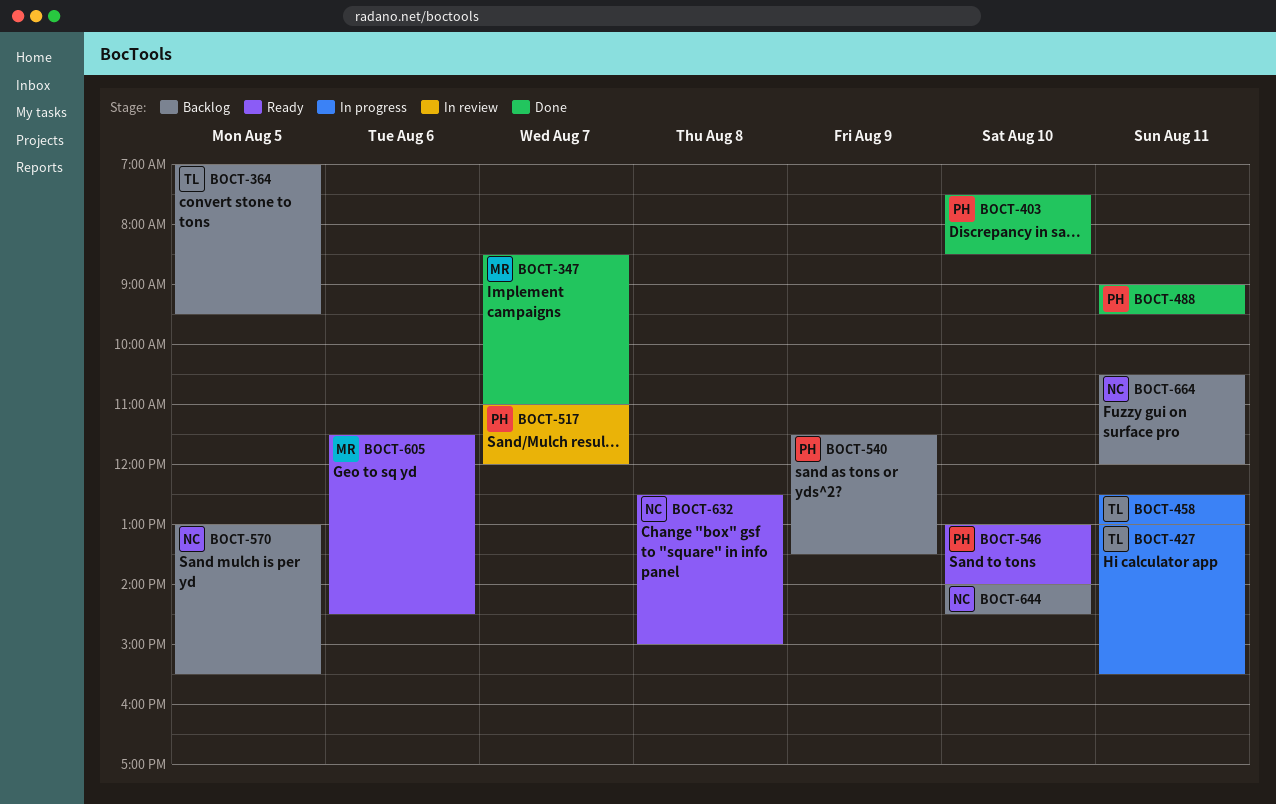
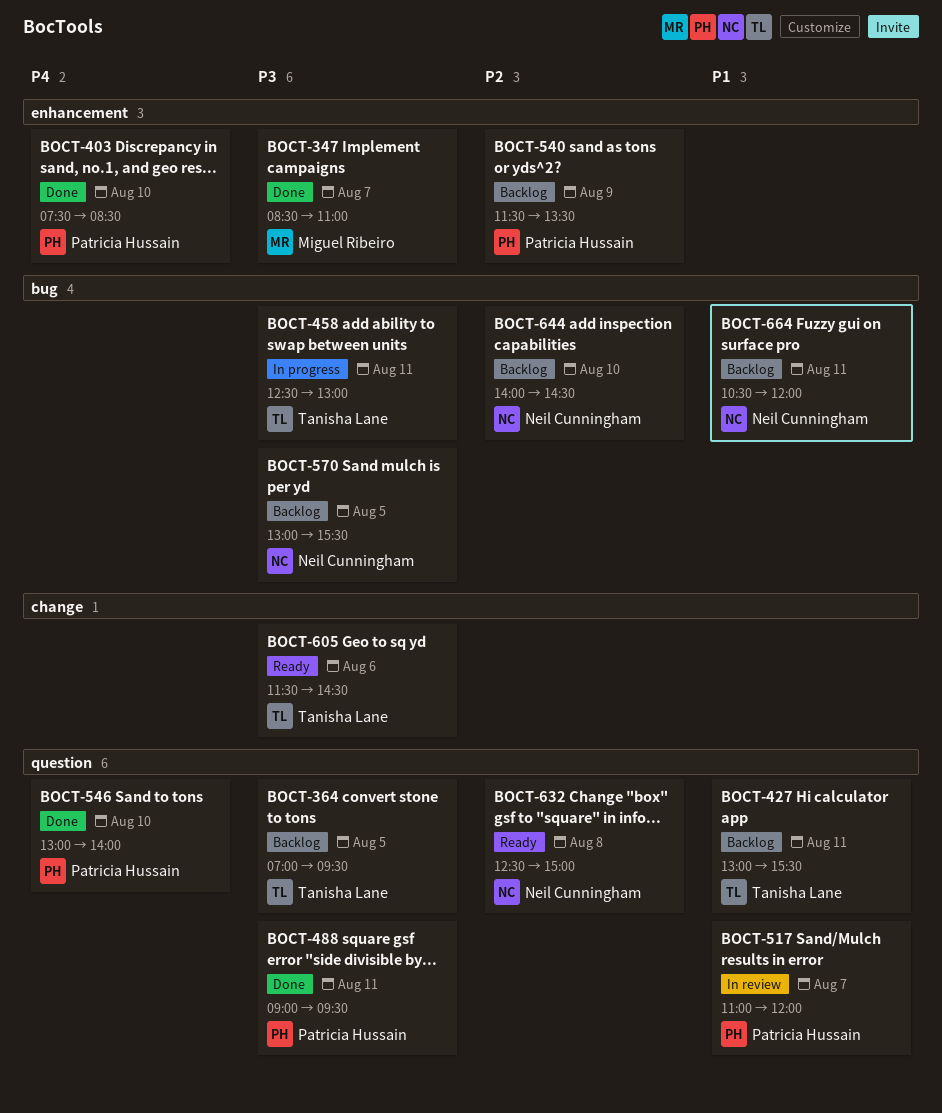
BOCT-427, status: In progress -> Backlog
BOCT-546, status: Ready -> Done
BOCT-605, owner: Miguel Ribeiro -> Tanisha Lane

